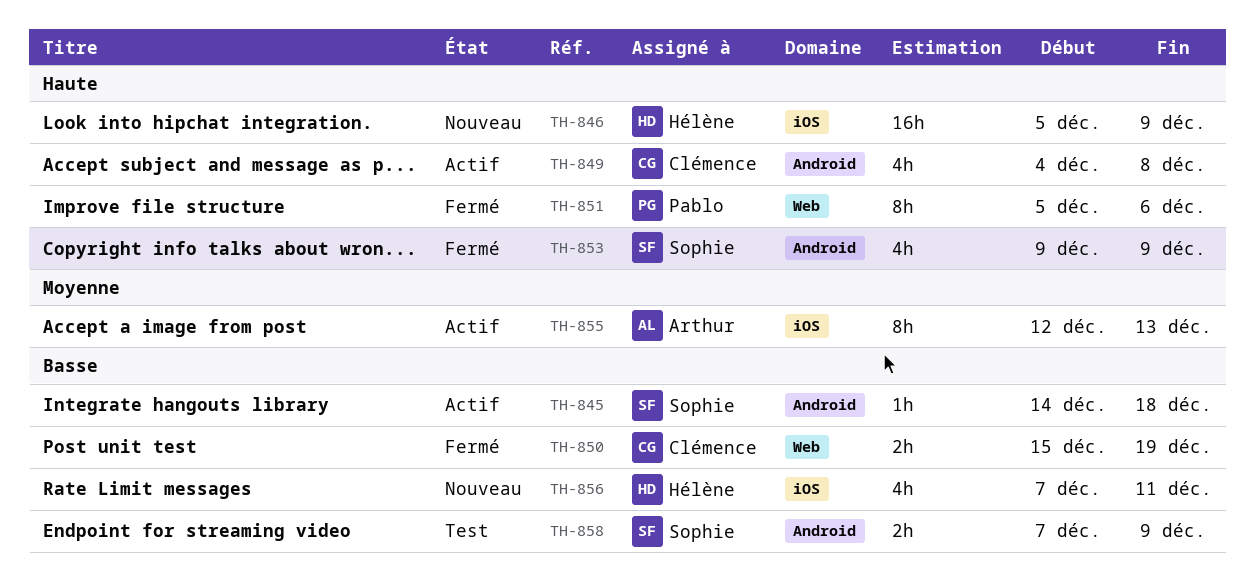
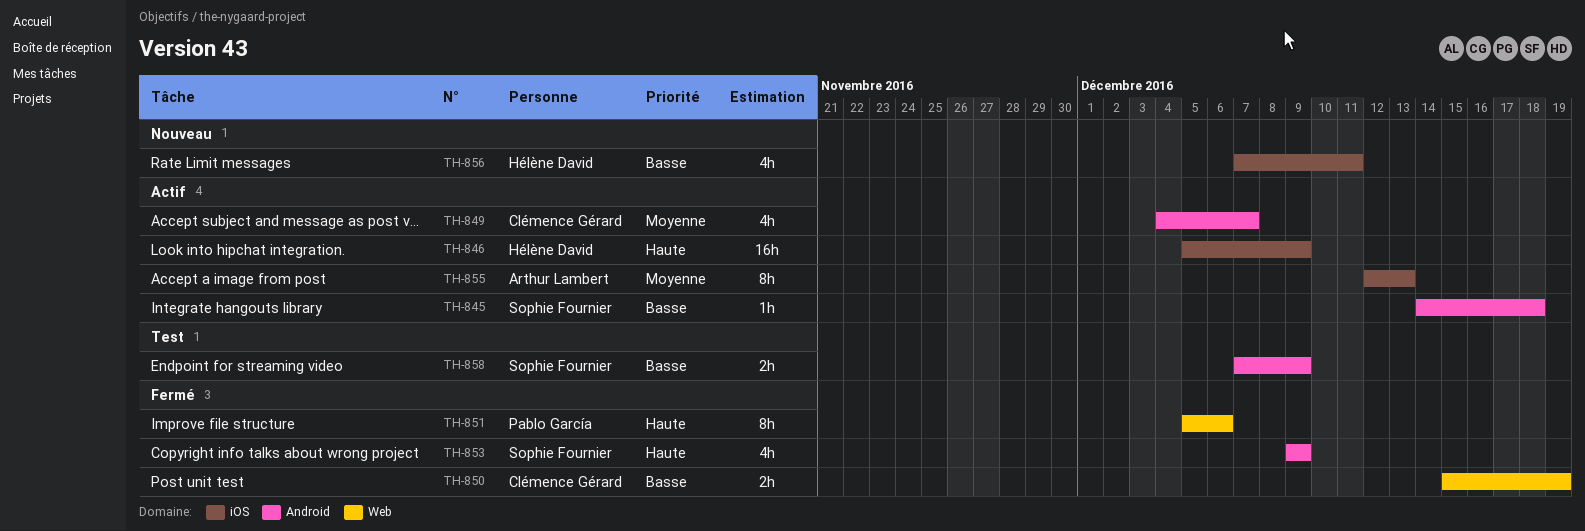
TH-846, status: Nouveau -> Actif
TH-849, priority: Haute -> Moyenne
TH-849, due: Dec 8 -> Dec 7

